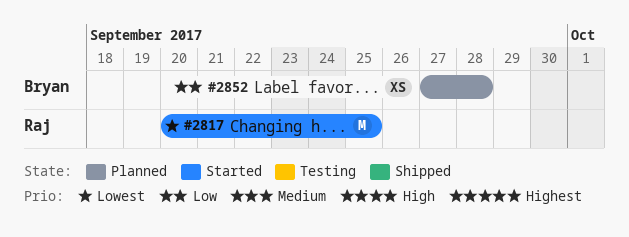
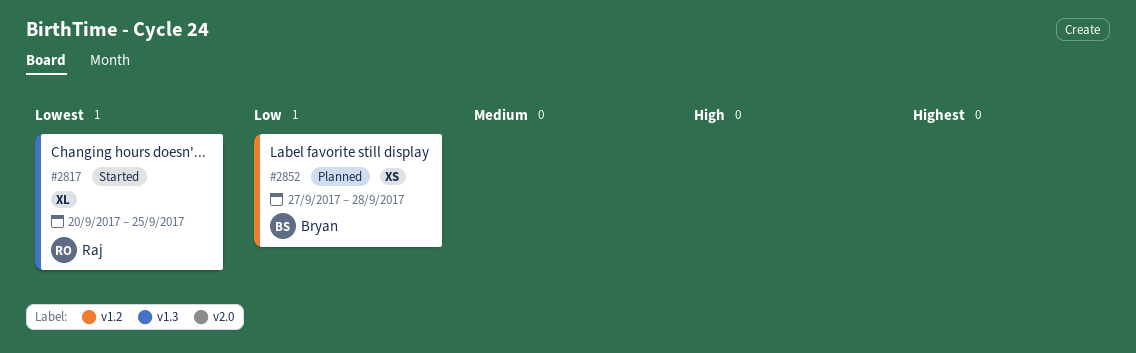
#2817, estimate: M -> XL

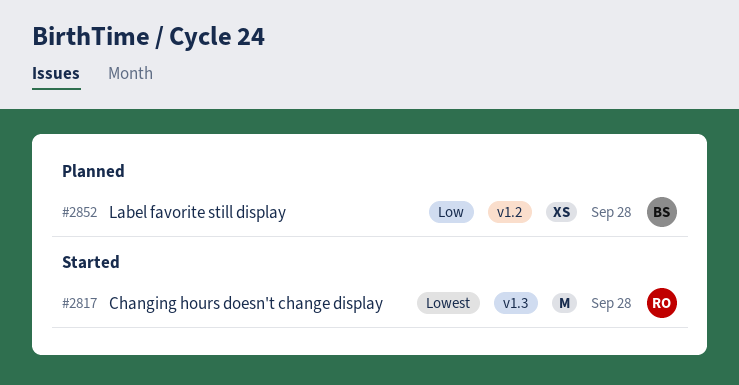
#2817, estimate: XL -> M
#2817, due: Sep 25 -> Sep 28

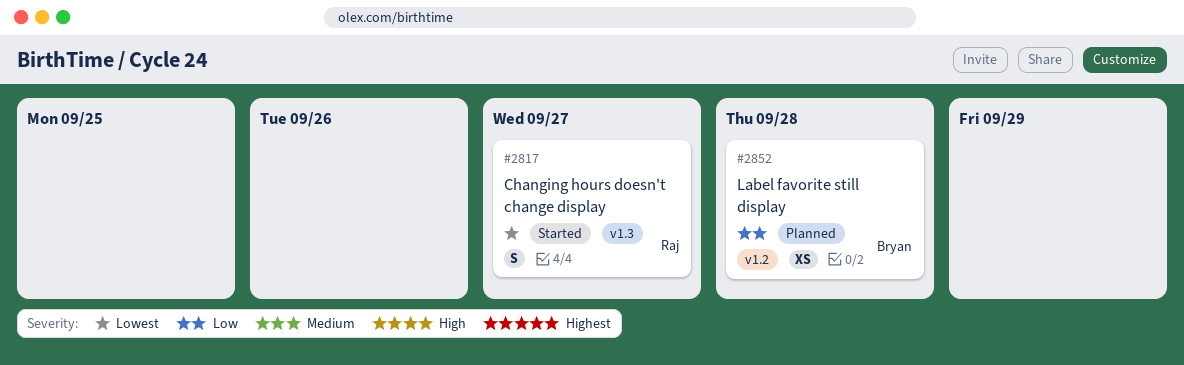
#2817, estimate: M -> S
#2817, due: Sep 28 -> Sep 27

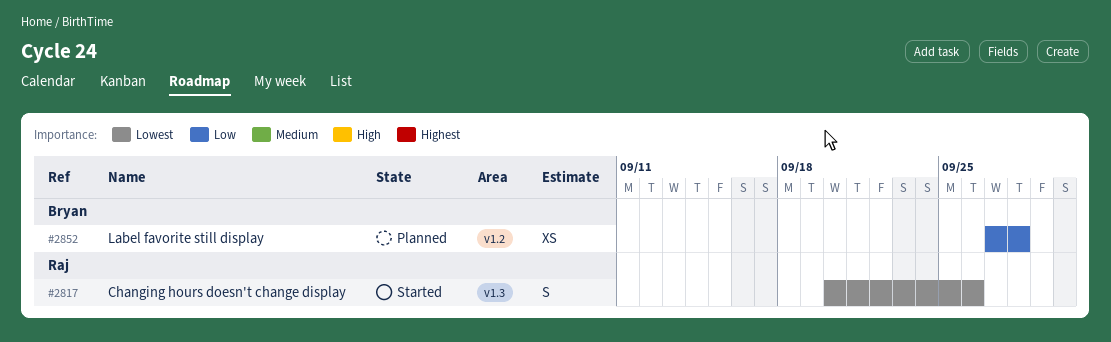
#2817, due: Sep 27 -> Sep 26

